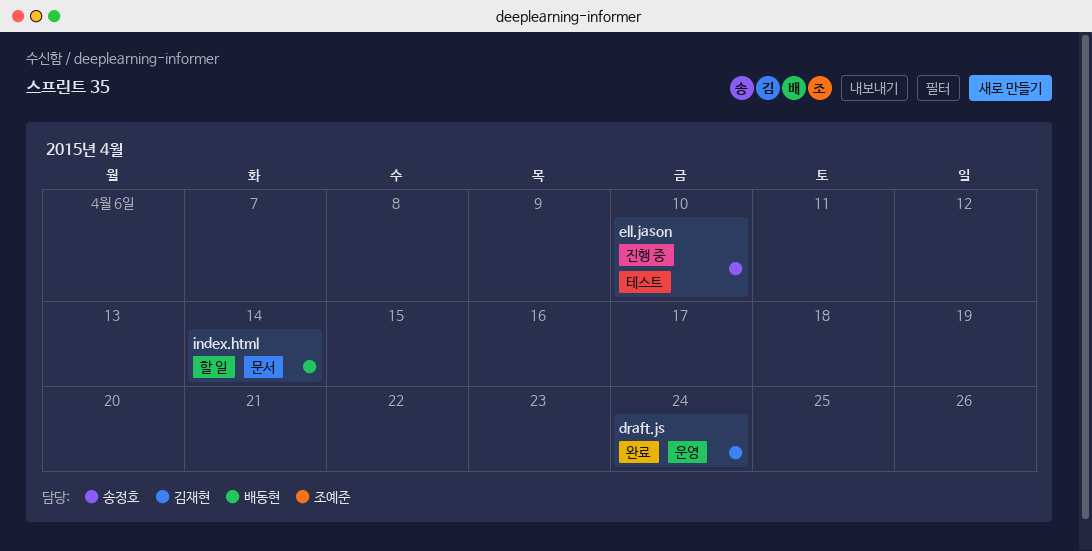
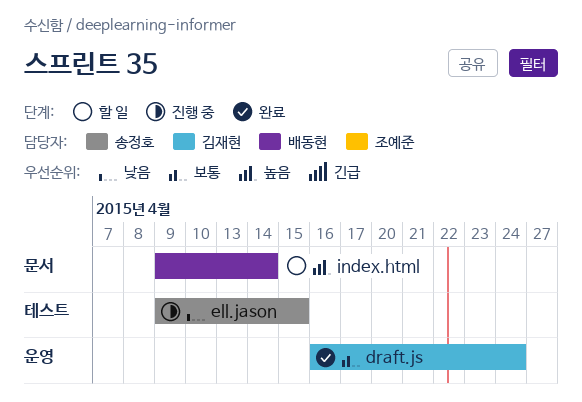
ell.jason, due: Apr 10 -> Apr 15

